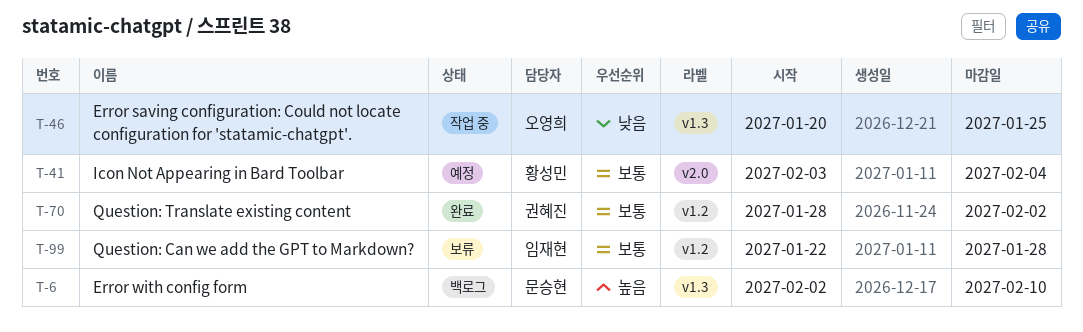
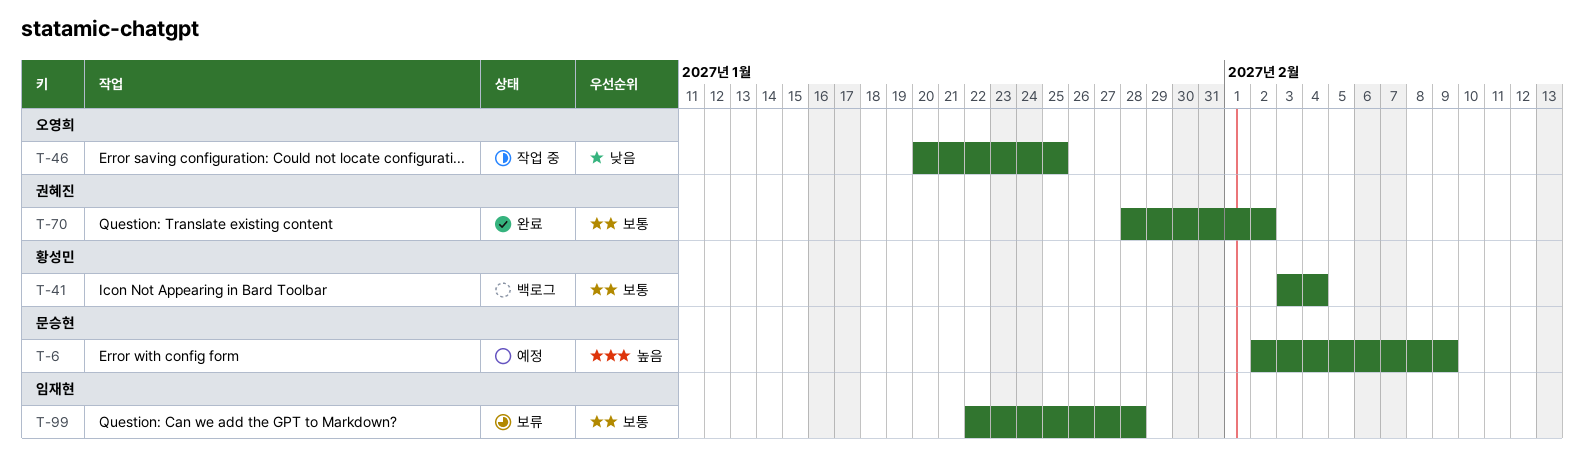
T-6, status: 백로그 -> 예정
T-6, due: Feb 10 -> Feb 9
T-41, status: 예정 -> 백로그

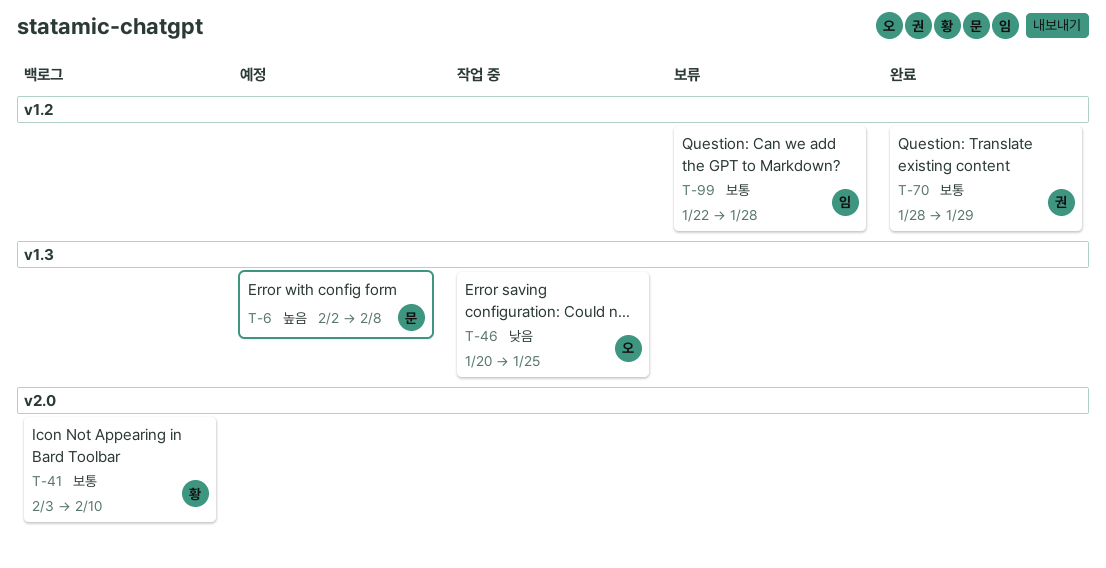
T-6, due: Feb 9 -> Feb 8
T-41, due: Feb 4 -> Feb 10
T-70, due: Feb 2 -> Jan 29

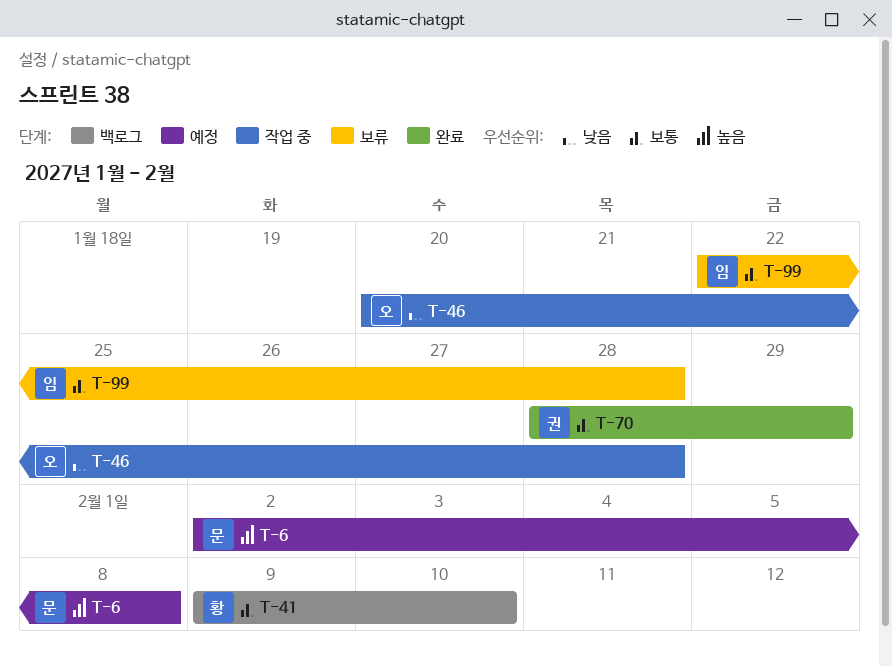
T-41, start: Feb 3 -> Feb 9
T-46, due: Jan 25 -> Jan 28

